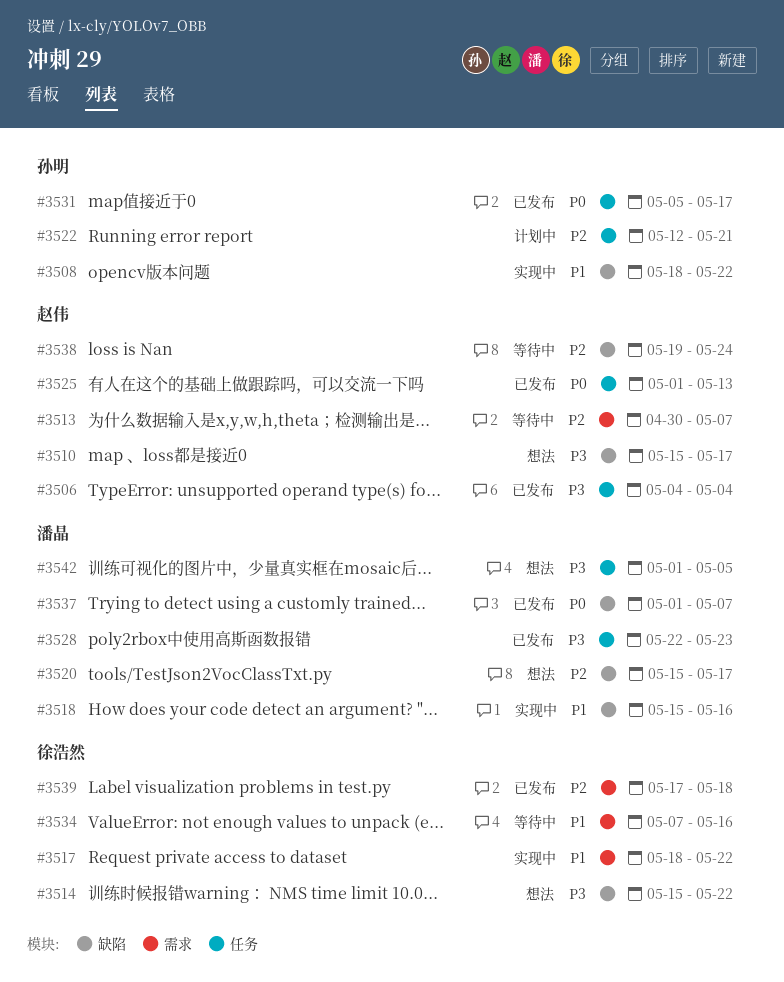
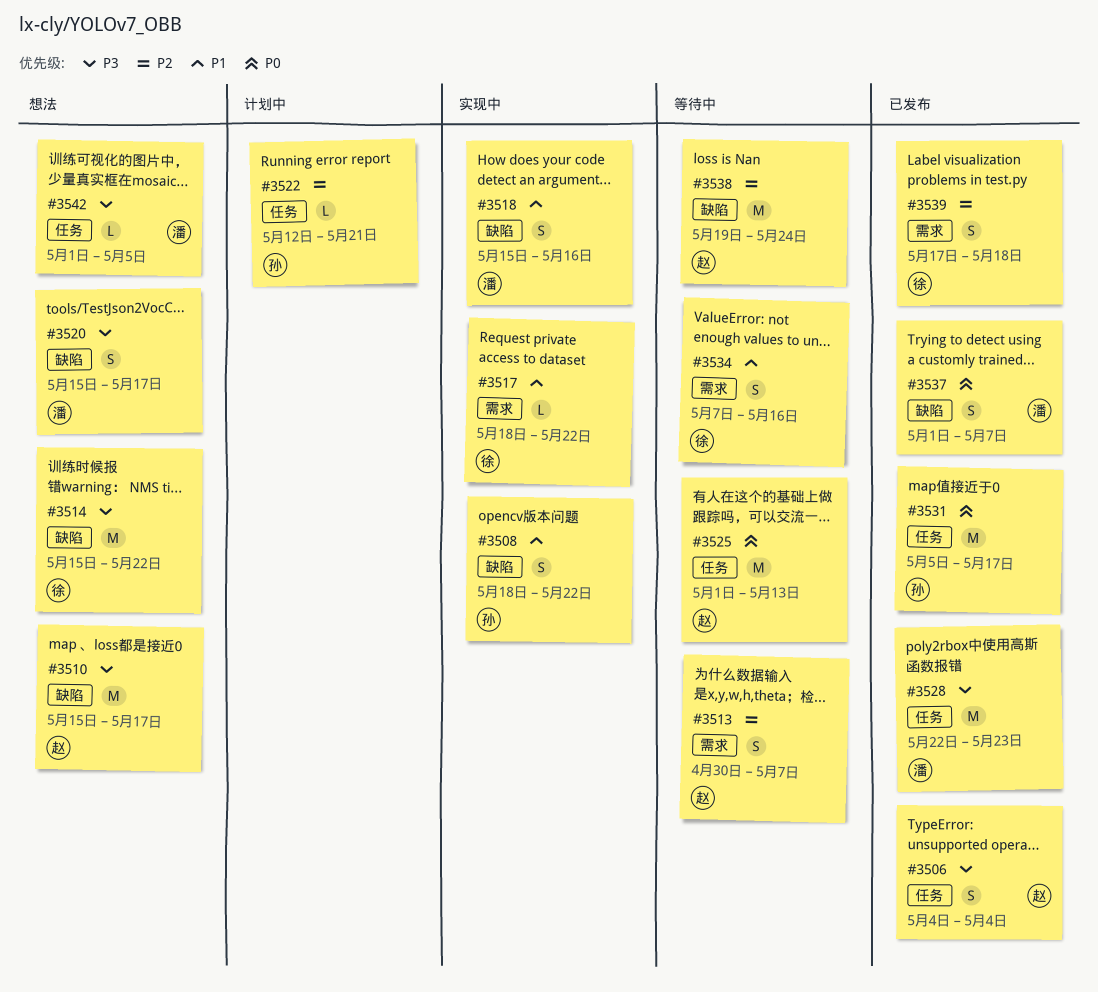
#3520, priority: P2 -> P3
#3525, status: 已发布 -> 等待中

